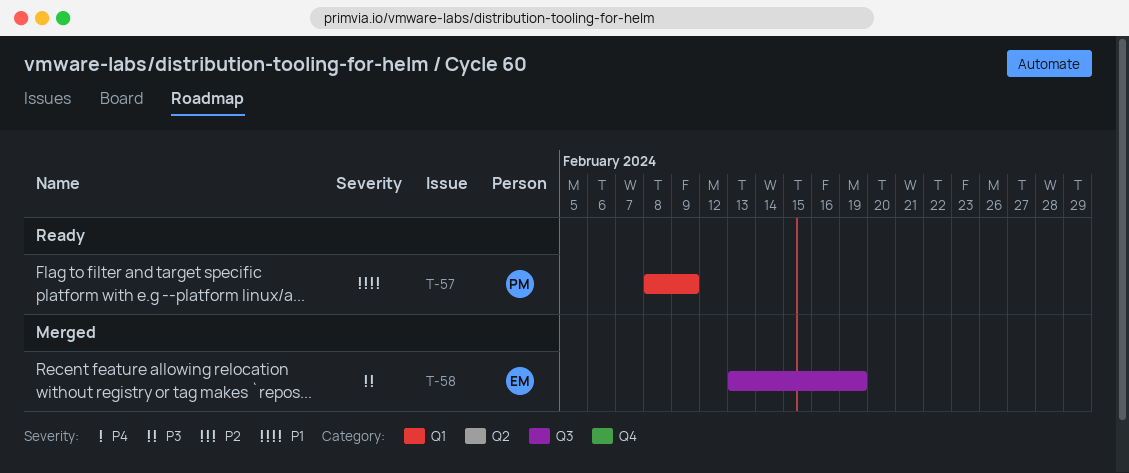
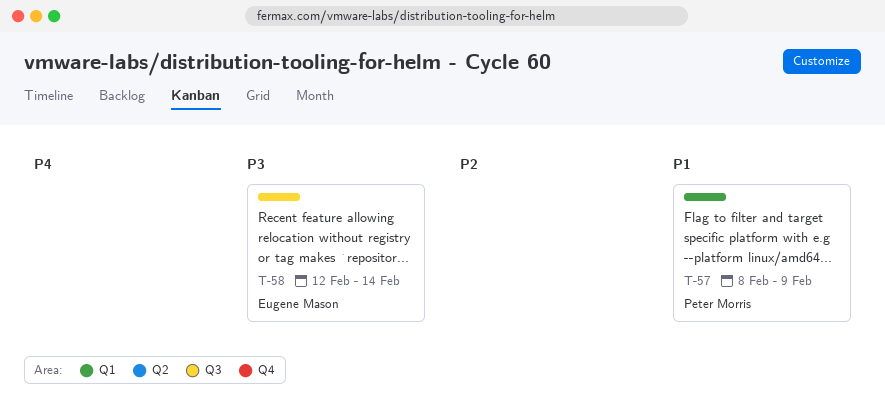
T-58, start: Feb 13 -> Feb 12
T-58, due: Feb 19 -> Feb 14

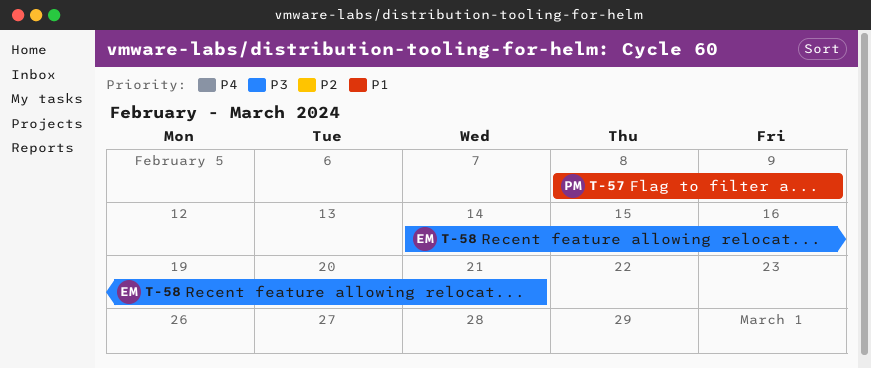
T-58, start: Feb 12 -> Feb 14
T-58, due: Feb 14 -> Feb 21

